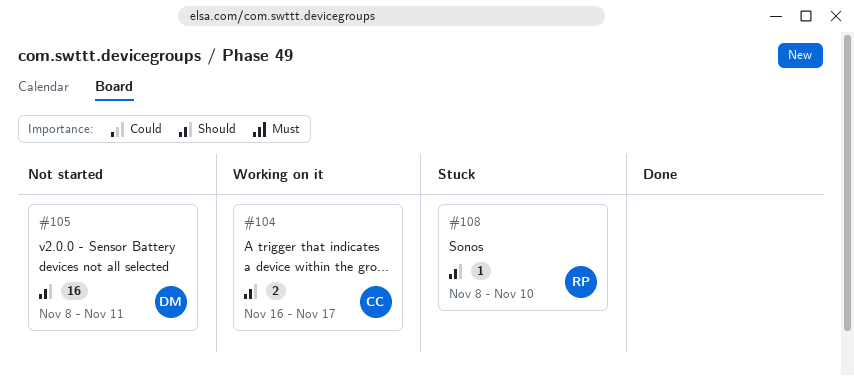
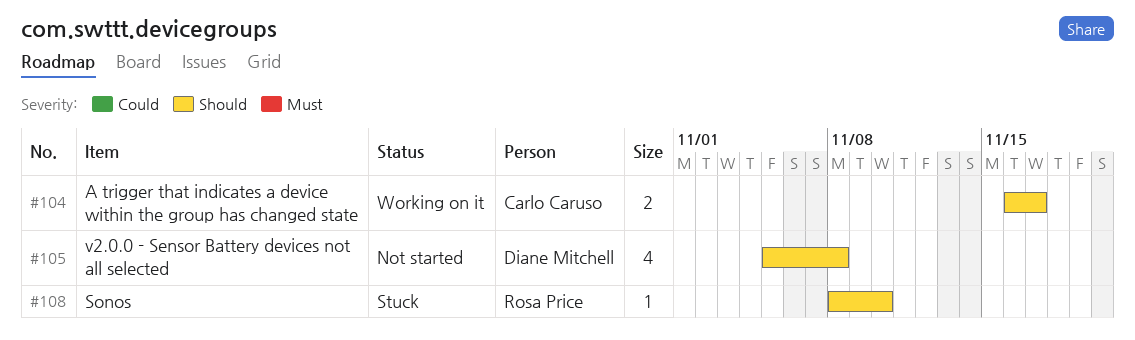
#105, estimate: 16 -> 4
#105, start: Nov 8 -> Nov 5
#105, due: Nov 11 -> Nov 8

